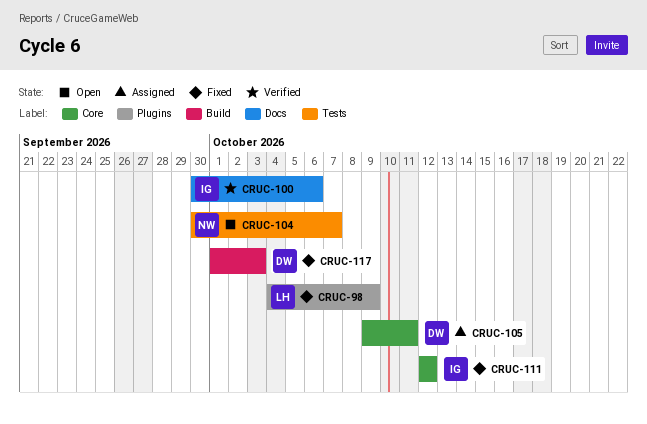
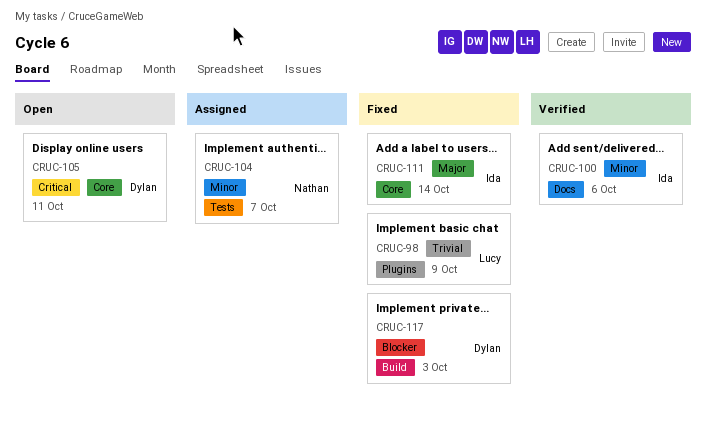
CRUC-104, status: Open -> Assigned
CRUC-105, status: Assigned -> Open
CRUC-111, due: Oct 12 -> Oct 14

